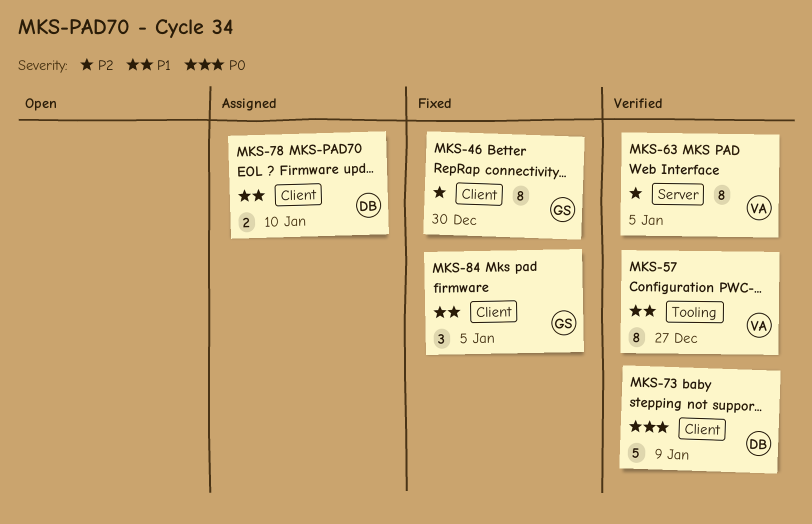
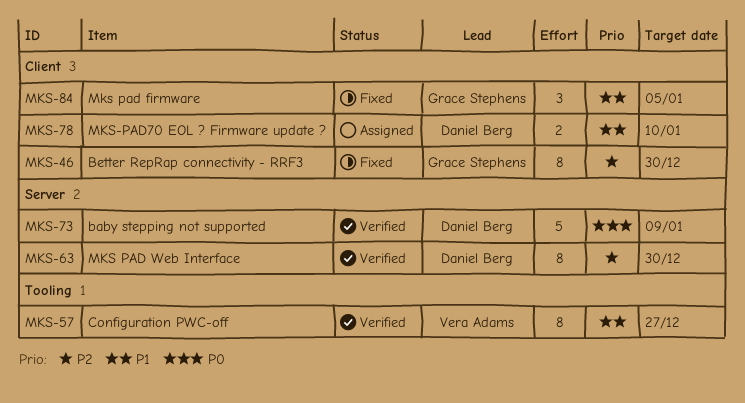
MKS-63, owner: Vera Adams -> Daniel Berg
MKS-63, due: Jan 5 -> Dec 30
MKS-73, label: Client -> Server

